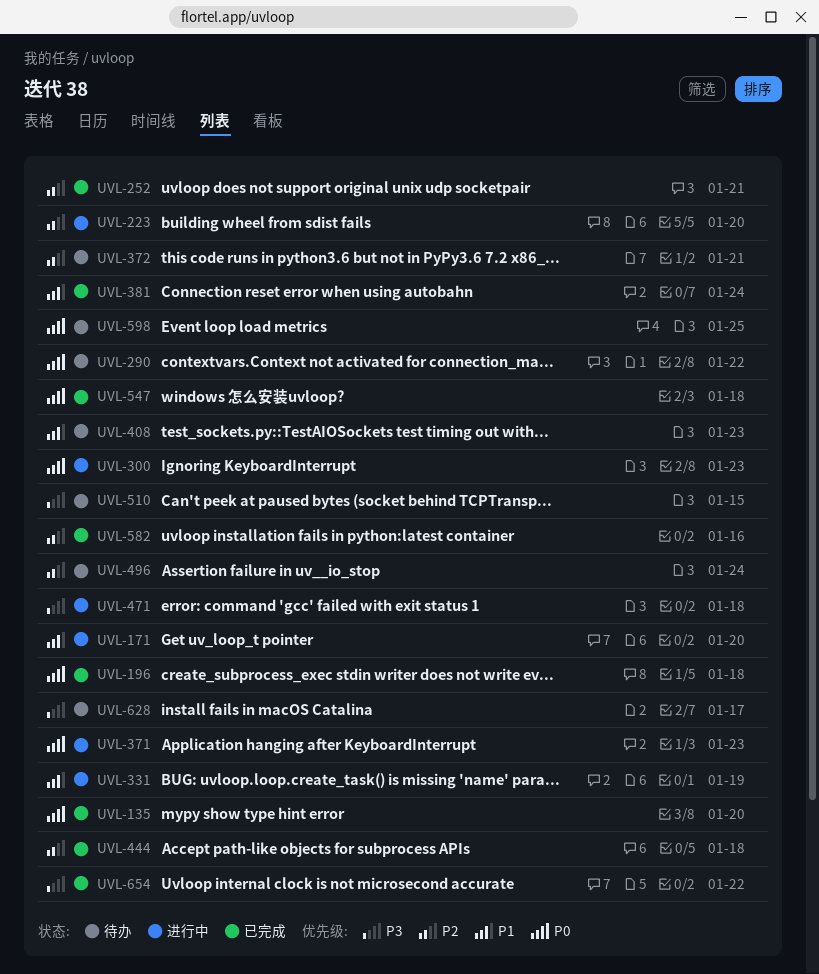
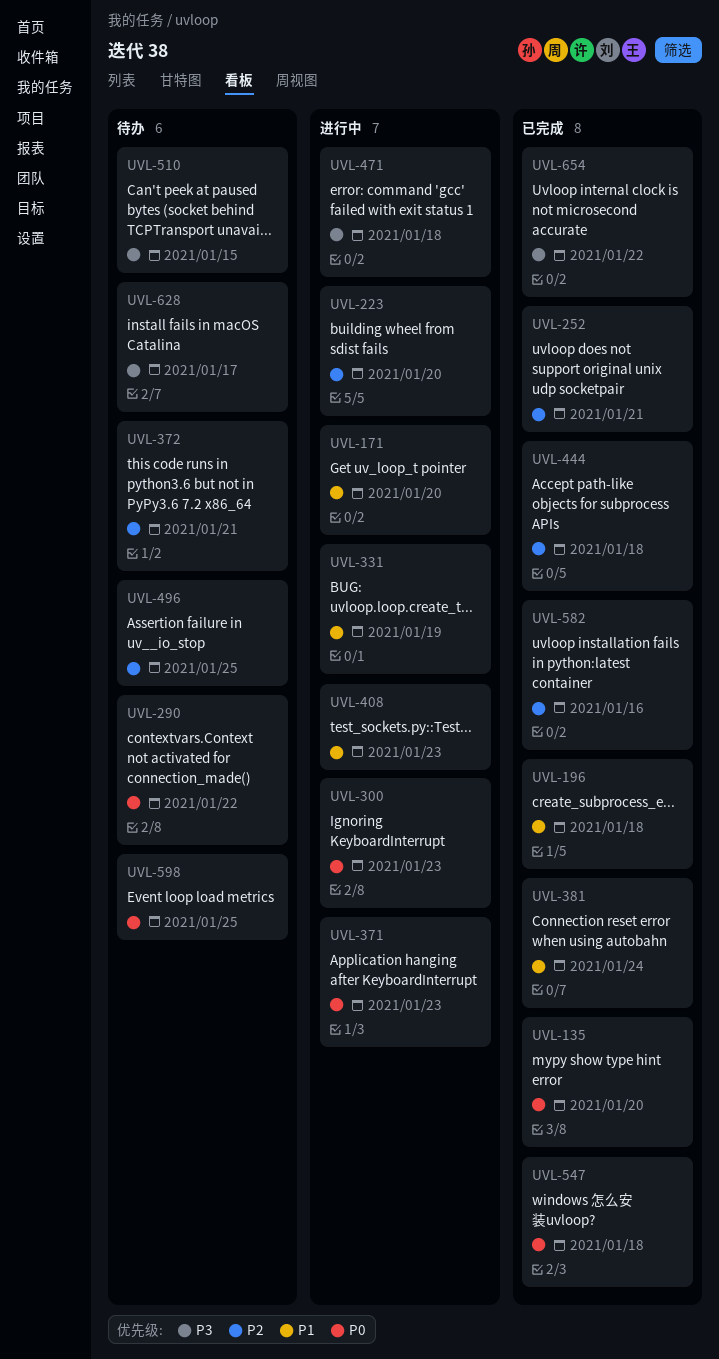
UVL-196, priority: P0 -> P1
UVL-408, status: 待办 -> 进行中
UVL-496, due: Jan 24 -> Jan 25

